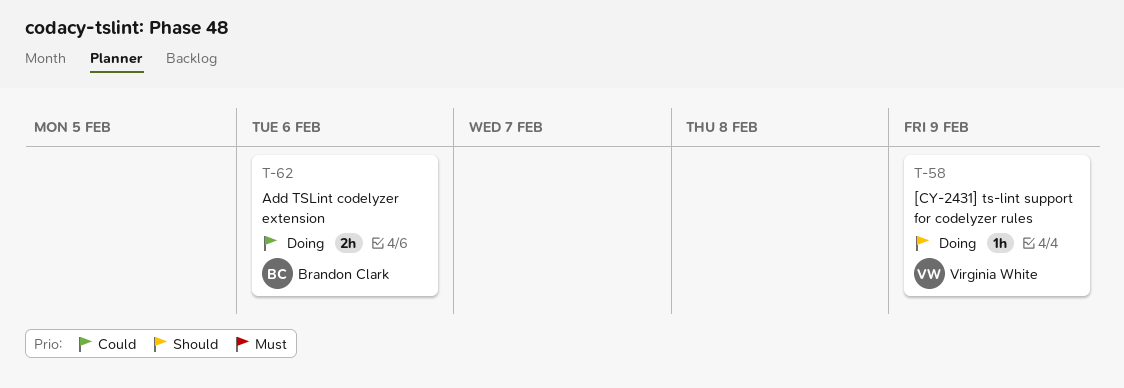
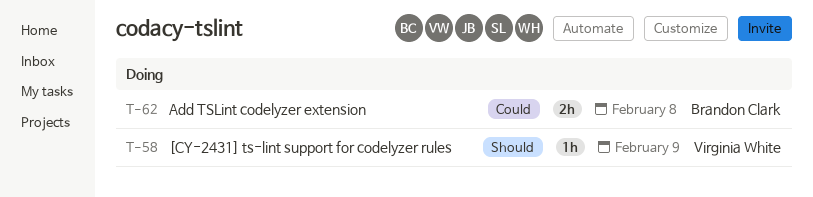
T-62, due: Feb 6 -> Feb 8

